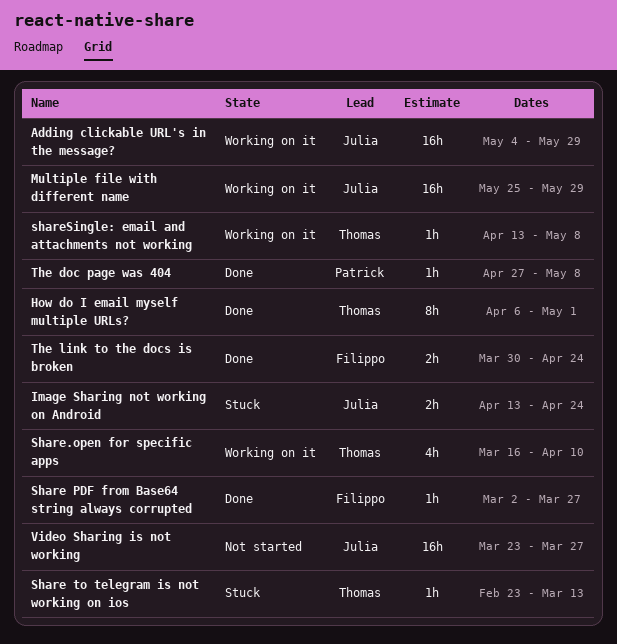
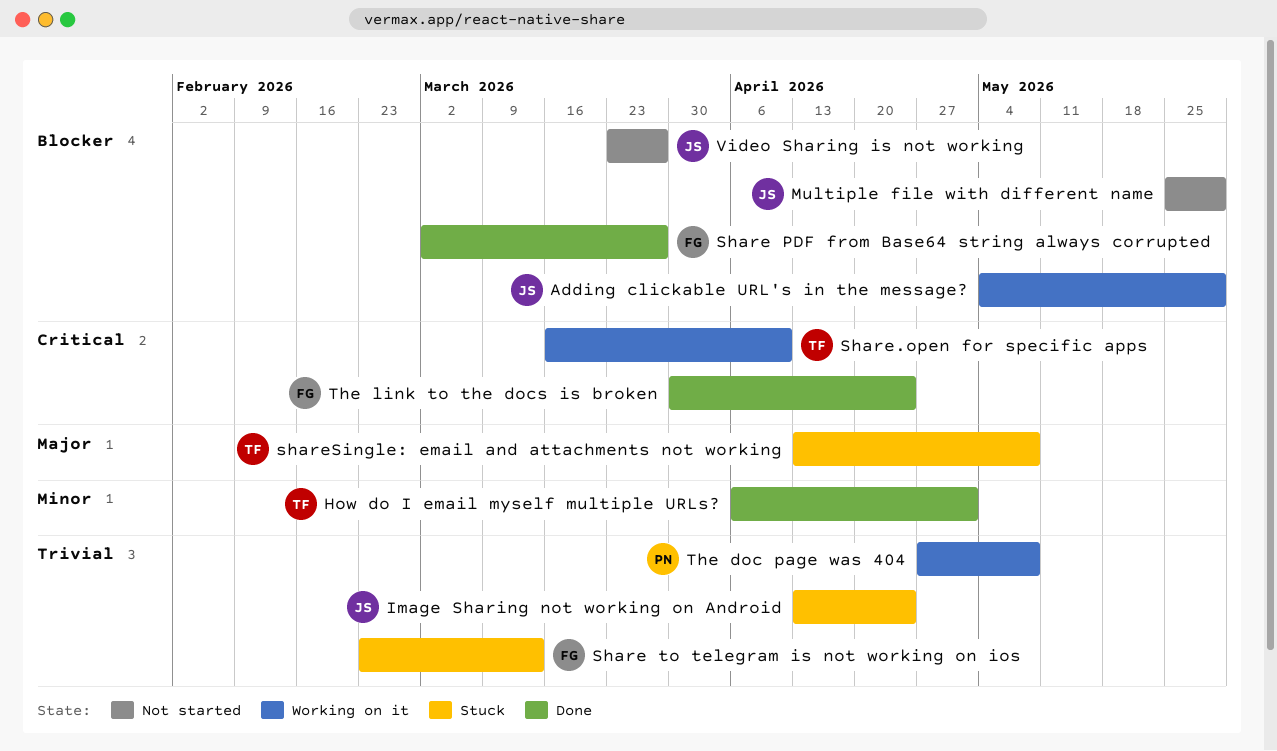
Multiple file with different name, status: Working on it -> Not started
Share to telegram is not working on ios, owner: Thomas -> Filippo
shareSingle: email and attachments not working, status: Working on it -> Stuck
The doc page was 404, status: Done -> Working on it

